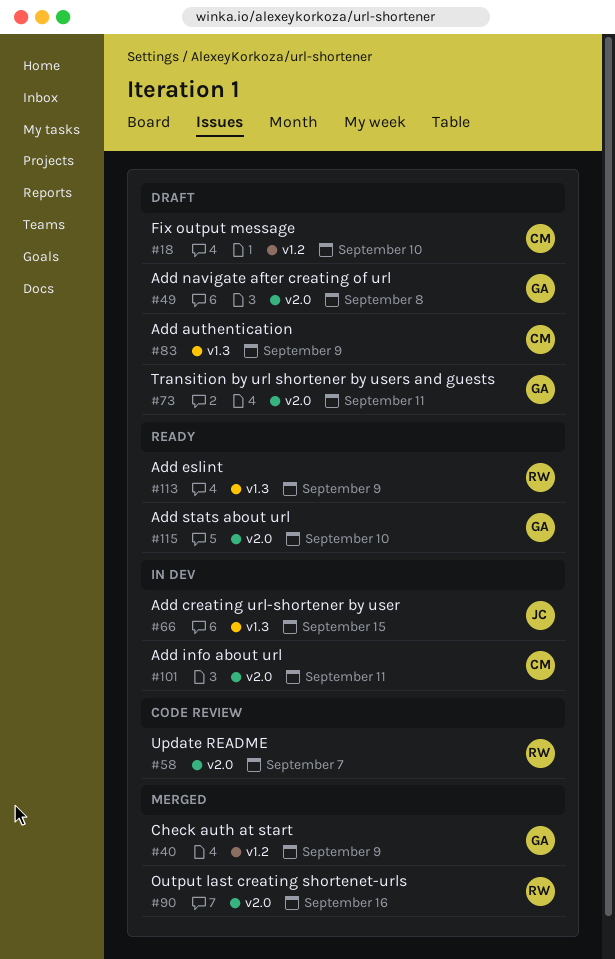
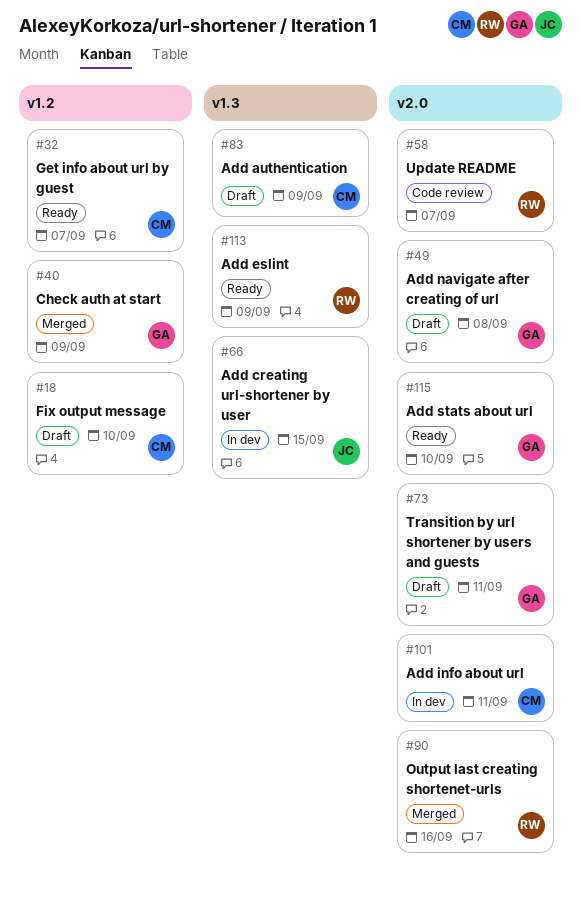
#32: none -> present

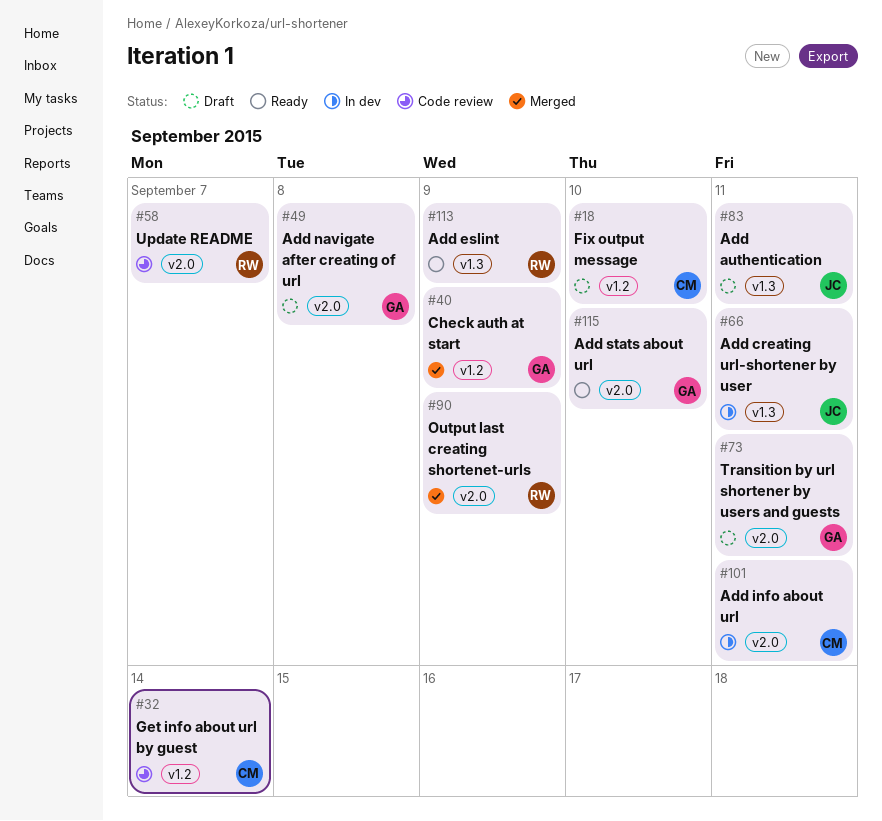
#32, status: Ready -> Code review
#32, due: Sep 7 -> Sep 14
#66, due: Sep 15 -> Sep 11
#83, owner: CM -> JC
#83, due: Sep 9 -> Sep 11
#90, due: Sep 16 -> Sep 9

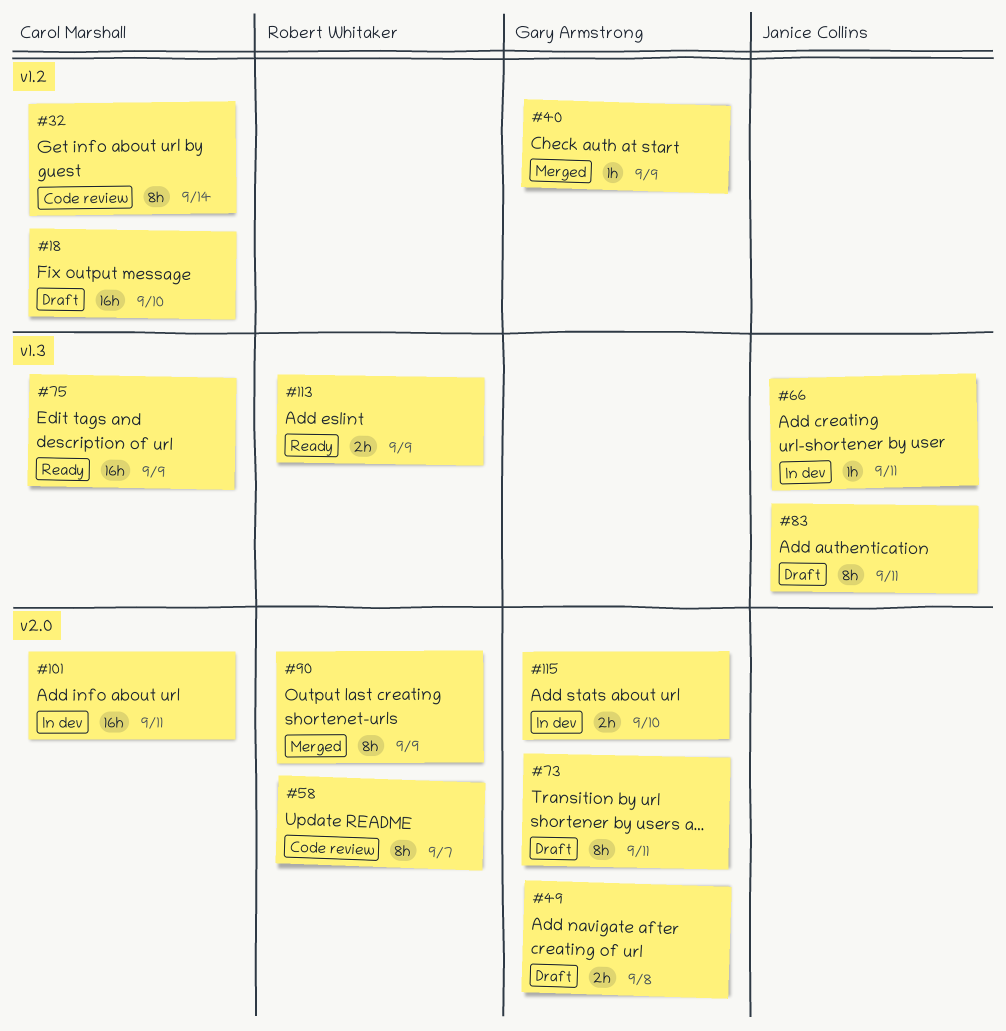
#75: none -> present
#115, status: Ready -> In dev

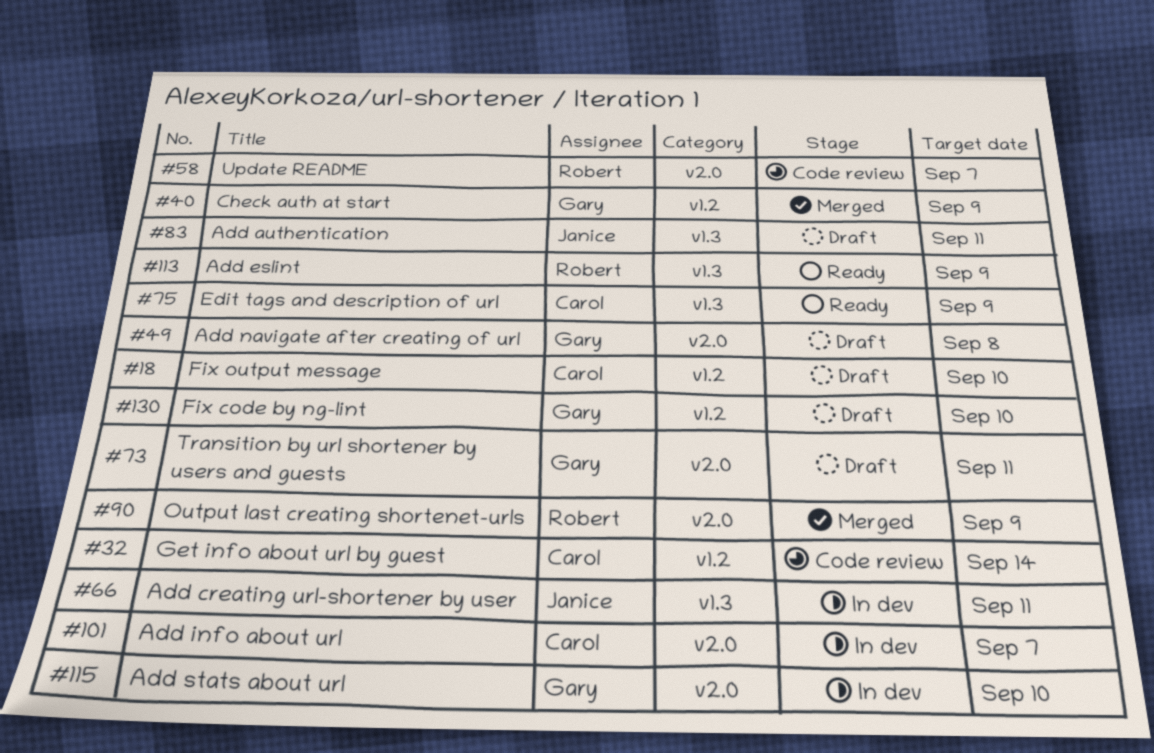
#101, due: Sep 11 -> Sep 7
#130: none -> present

